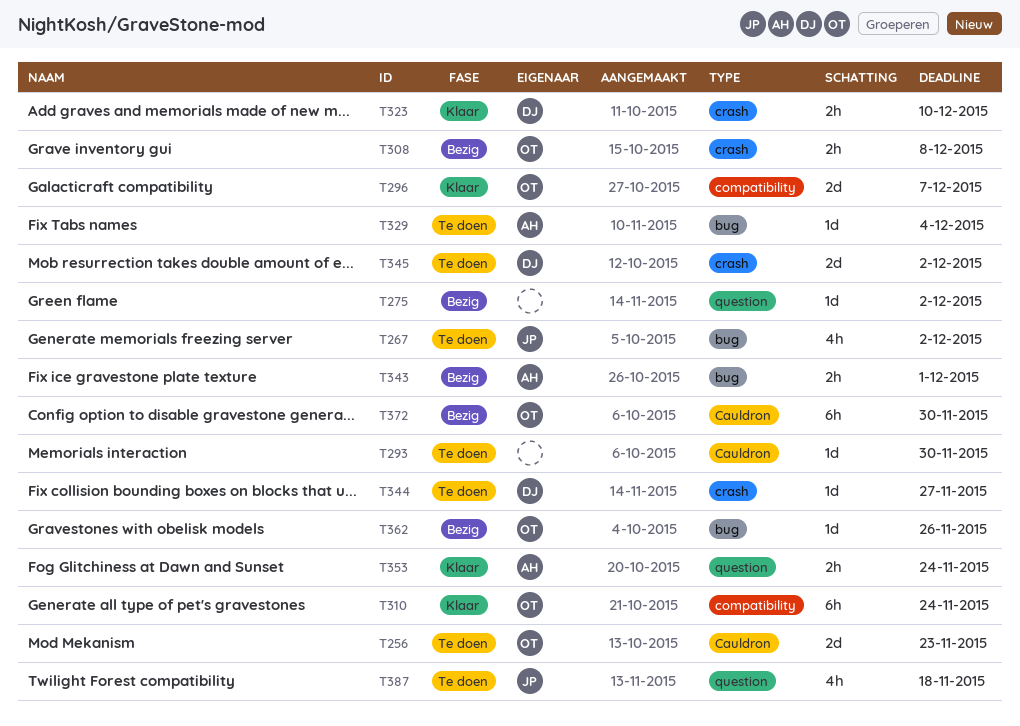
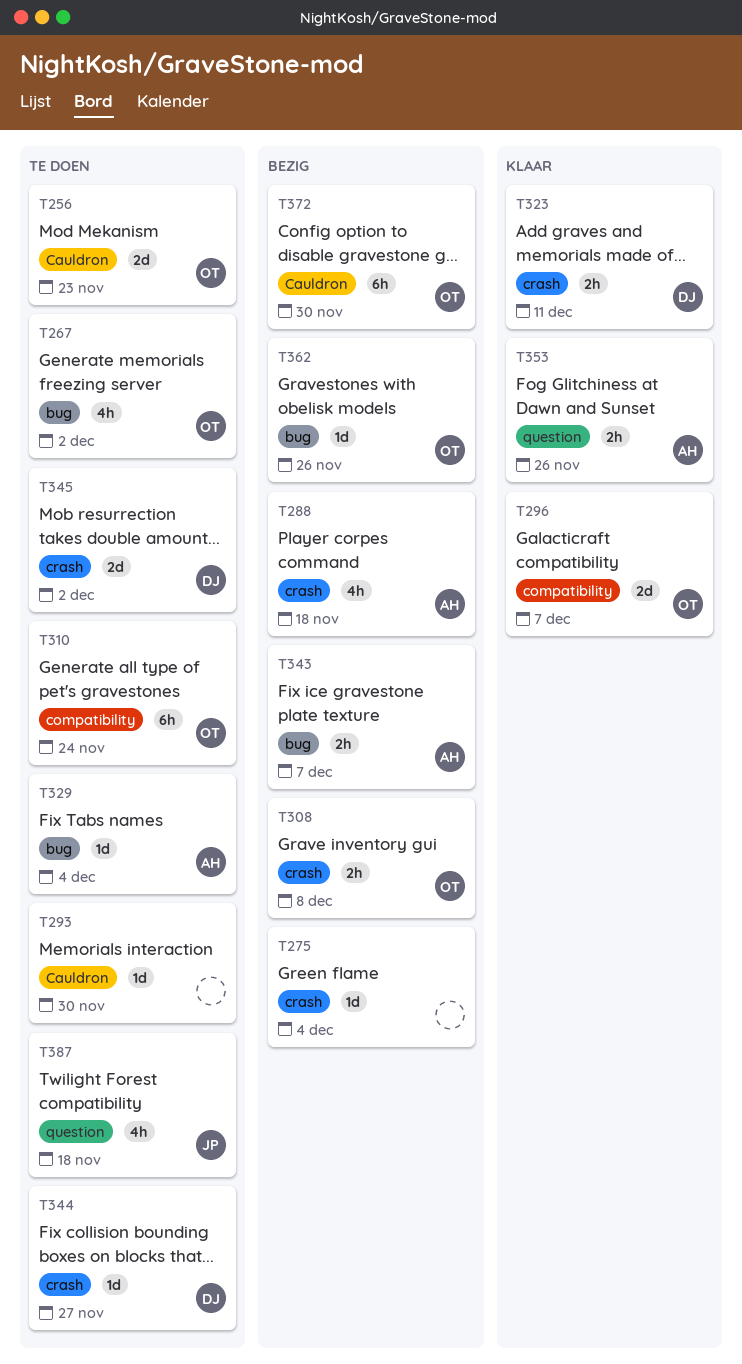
T267, owner: JP -> OT
T275, label: question -> crash
T275, due: Dec 2 -> Dec 4
T288: none -> present
T310, status: Klaar -> Te doen
T323, due: Dec 10 -> Dec 11
T343, due: Dec 1 -> Dec 7
T353, due: Nov 24 -> Nov 26

